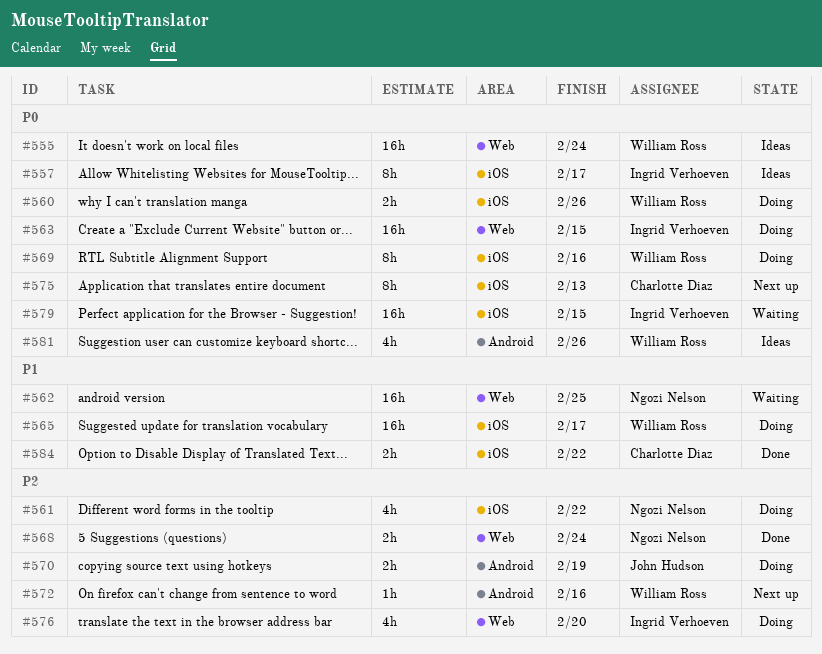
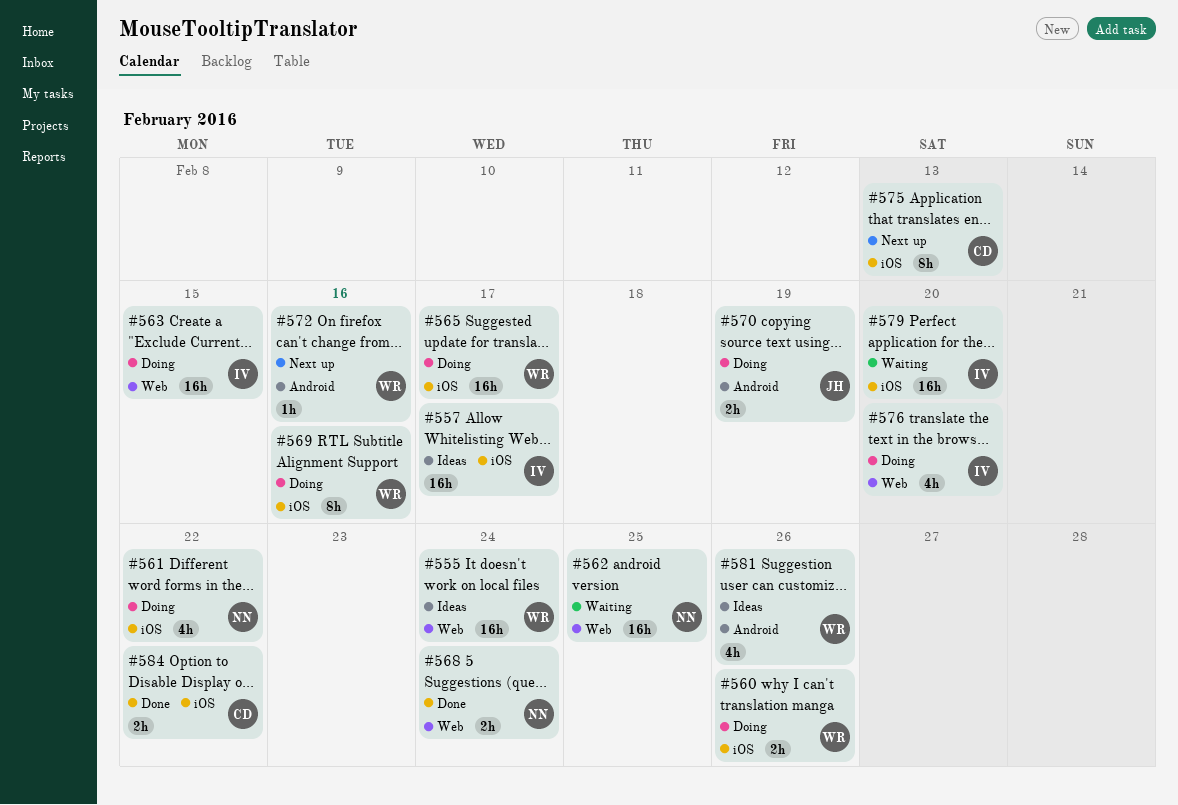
#557, estimate: 8h -> 16h
#579, due: Feb 15 -> Feb 20

